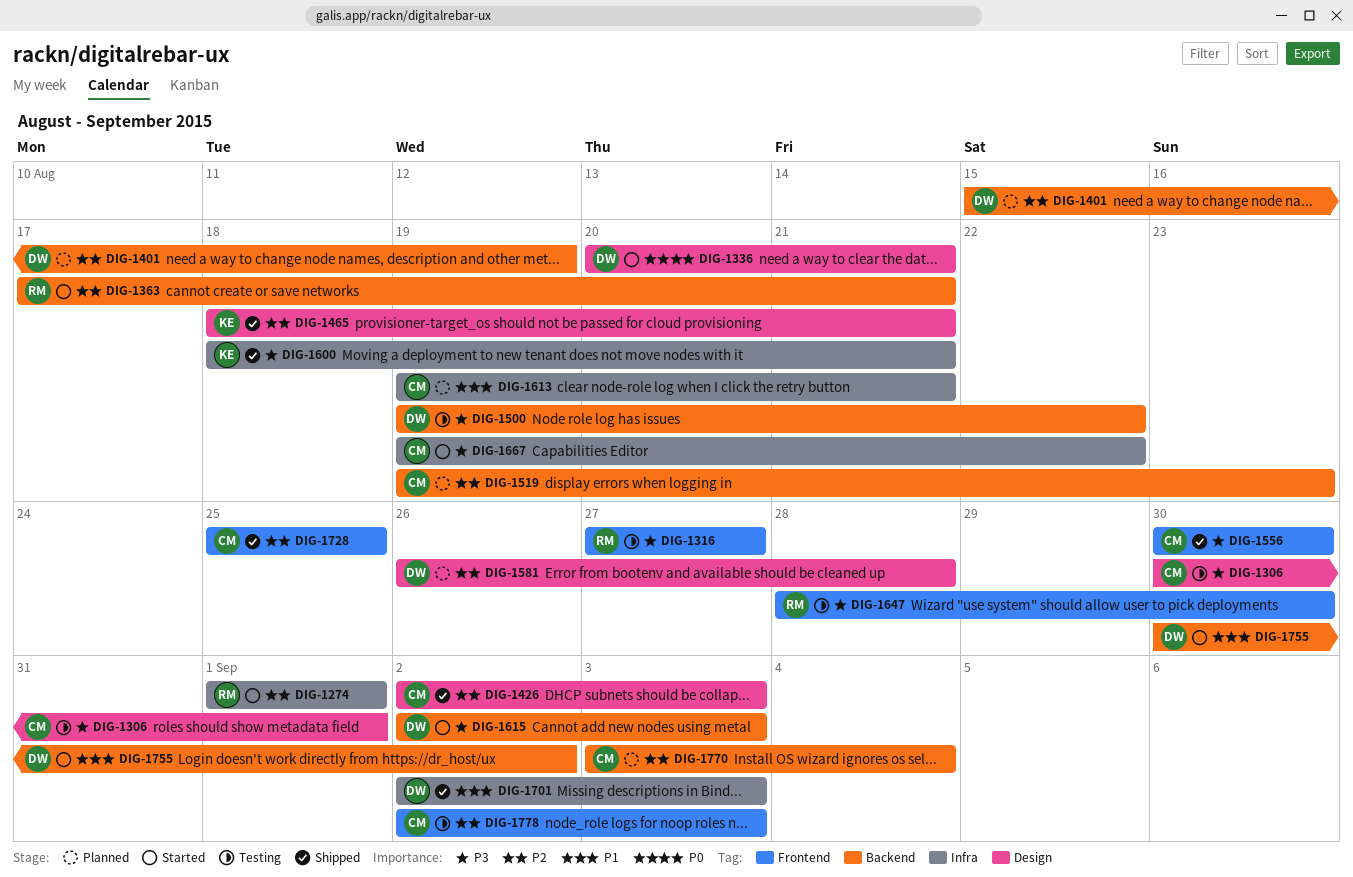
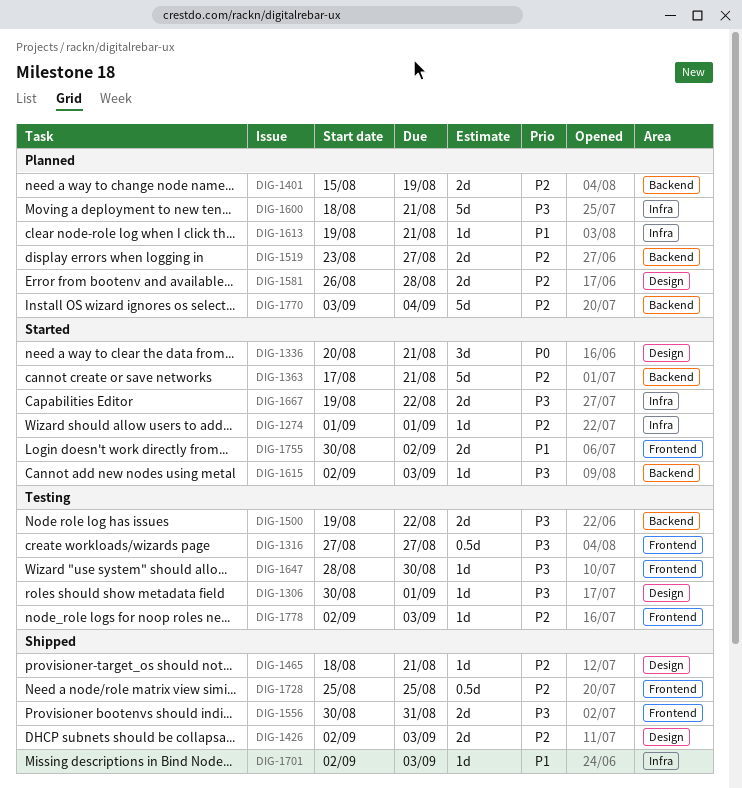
DIG-1519, start: Aug 19 -> Aug 23
DIG-1519, due: Aug 23 -> Aug 27
DIG-1556, due: Aug 30 -> Aug 31
DIG-1600, status: Shipped -> Planned
DIG-1755, label: Backend -> Frontend

